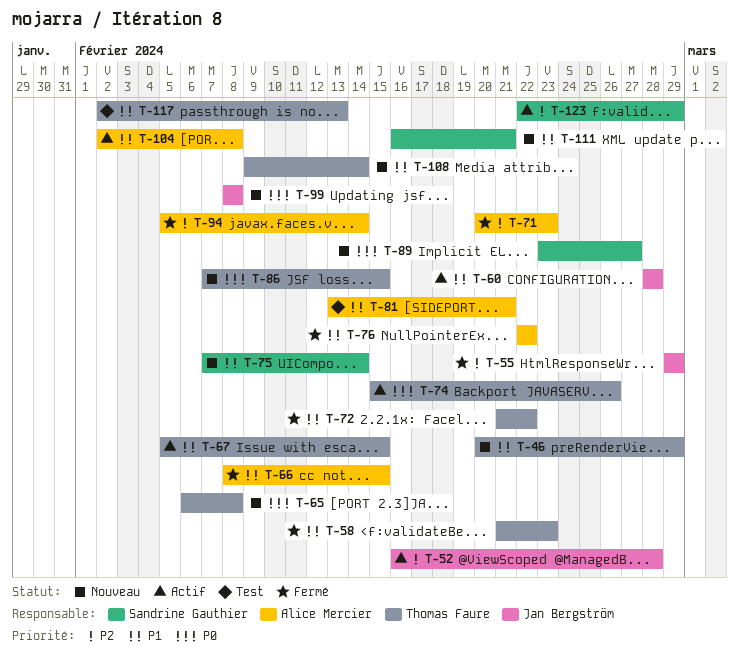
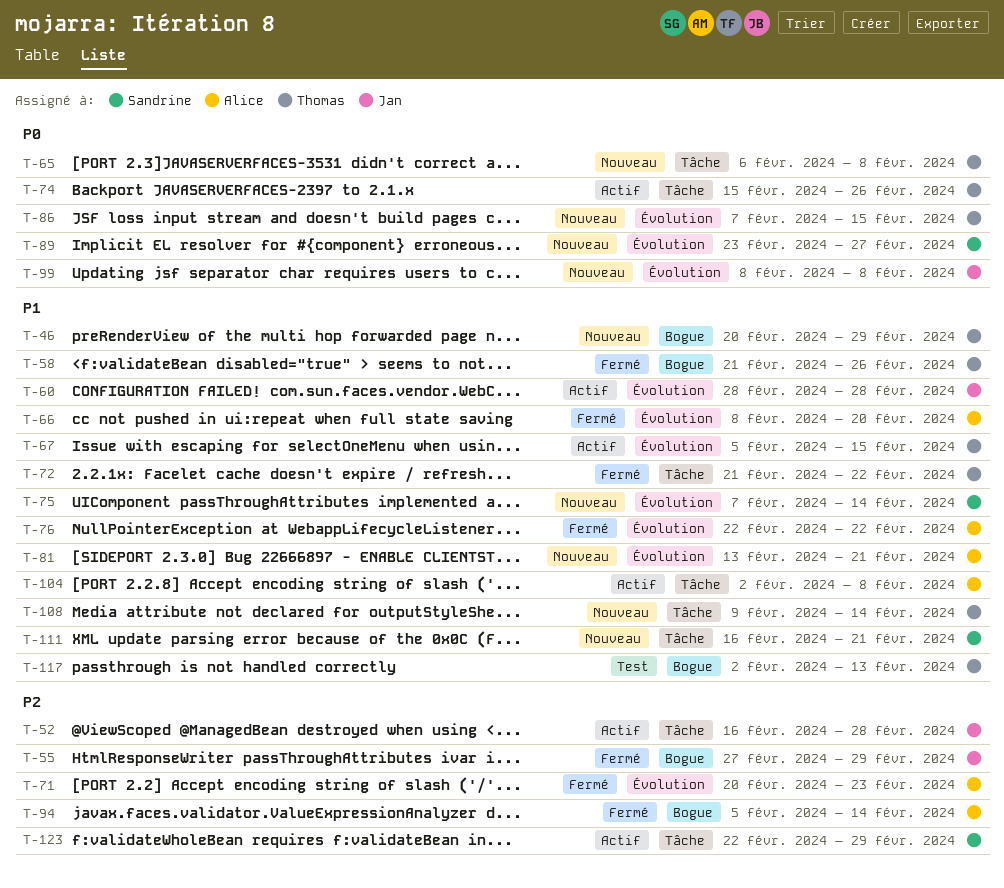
T-55, start: Feb 29 -> Feb 27
T-58, due: Feb 23 -> Feb 26
T-66, due: Feb 15 -> Feb 20
T-81, status: Test -> Nouveau

